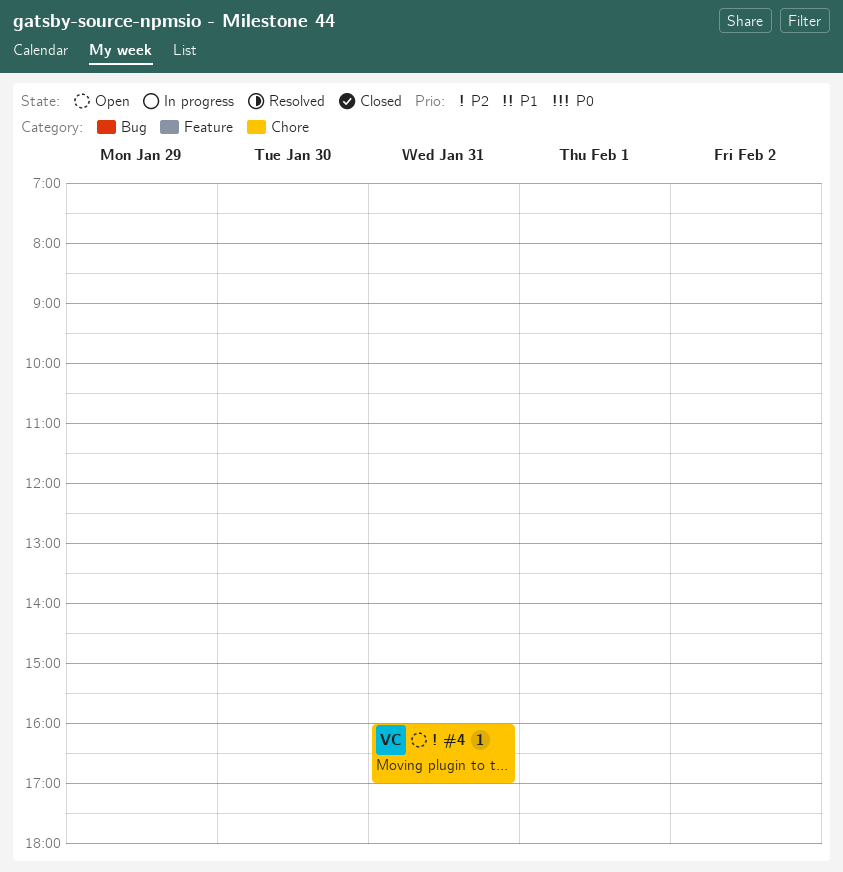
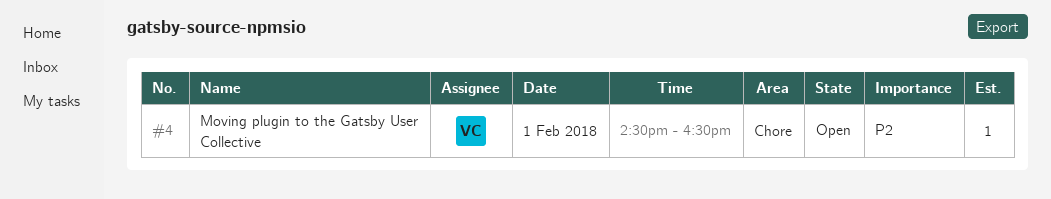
#4, day: Jan 31 -> Feb 1
#4, begins: 16:00 -> 14:30
#4, ends: 17:00 -> 16:30

